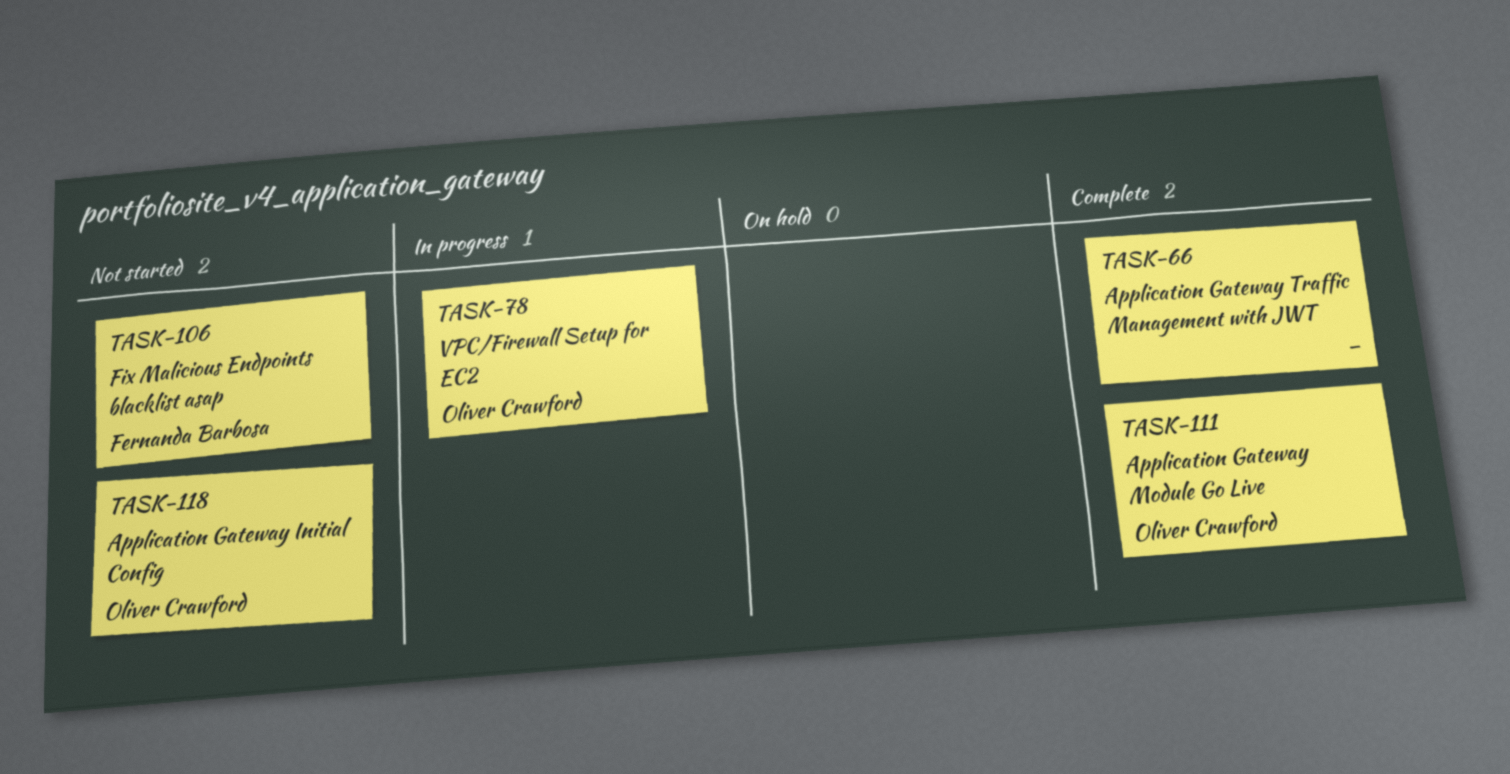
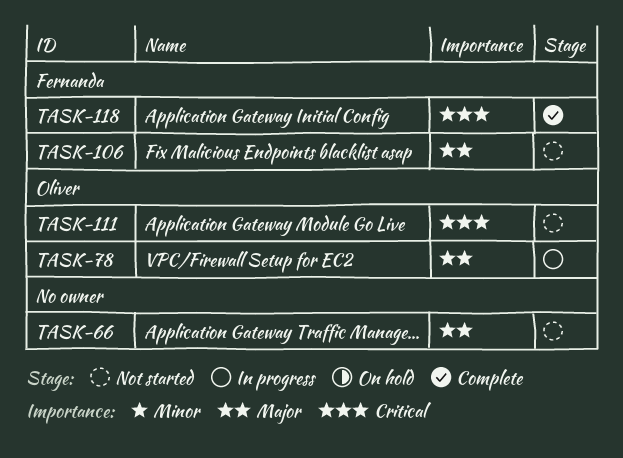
TASK-66, status: Complete -> Not started
TASK-111, status: Complete -> Not started
TASK-118, status: Not started -> Complete
TASK-118, owner: Oliver Crawford -> Fernanda Barbosa

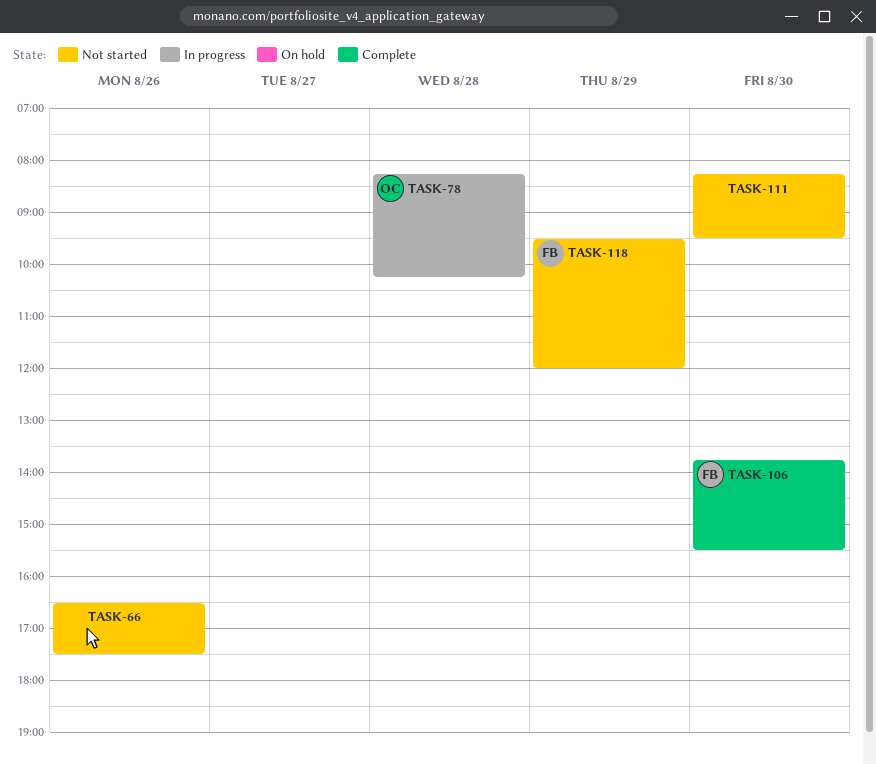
TASK-106, status: Not started -> Complete
TASK-111, owner: Oliver -> none
TASK-118, status: Complete -> Not started

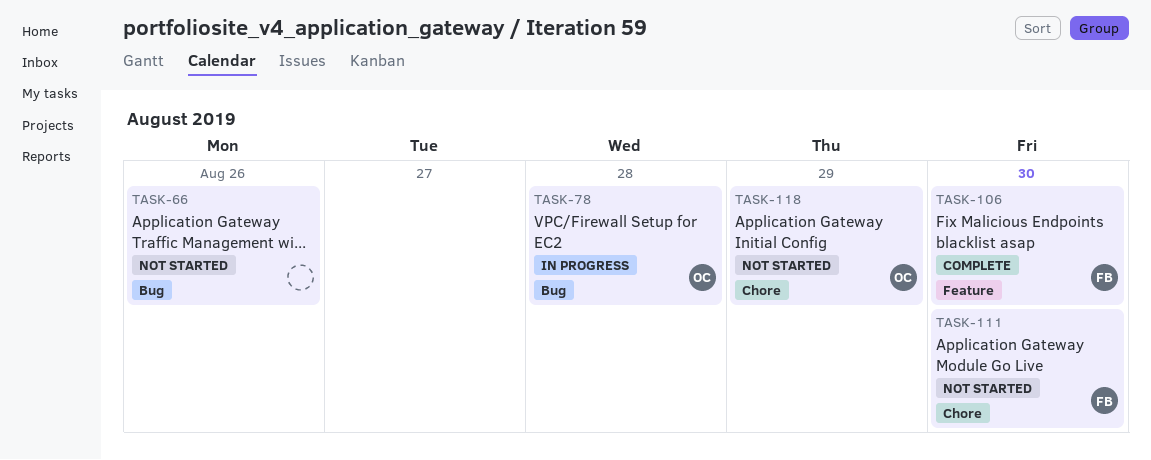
TASK-111, owner: none -> FB
TASK-118, owner: FB -> OC

